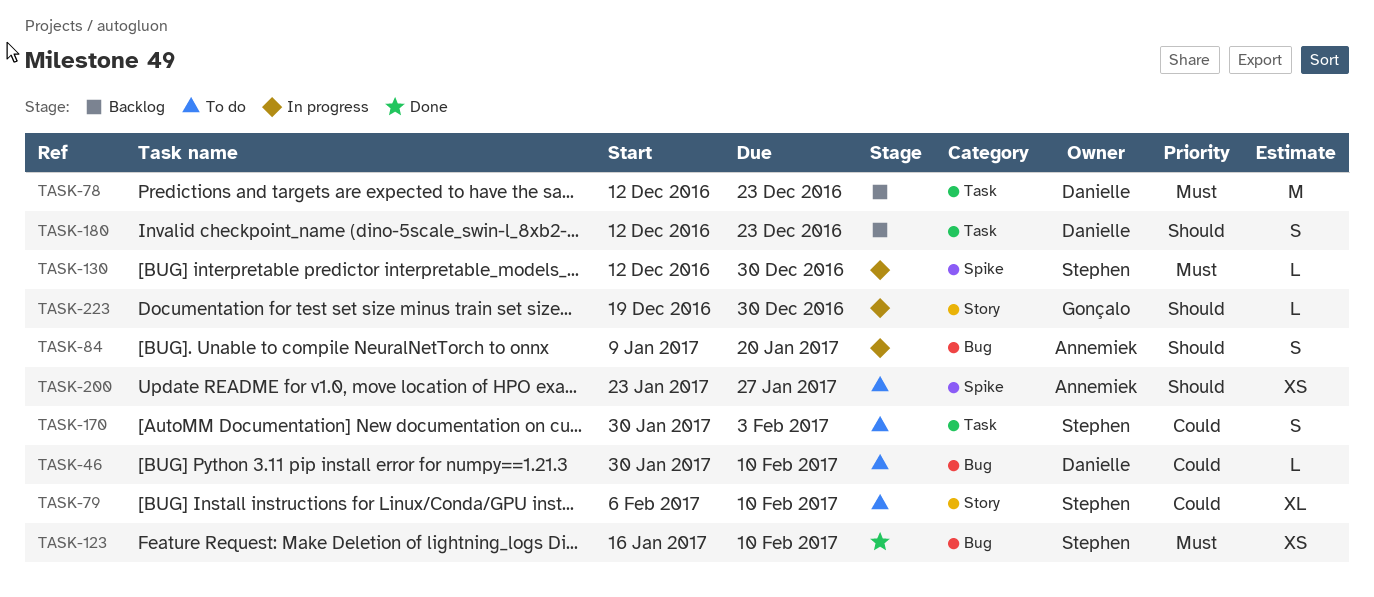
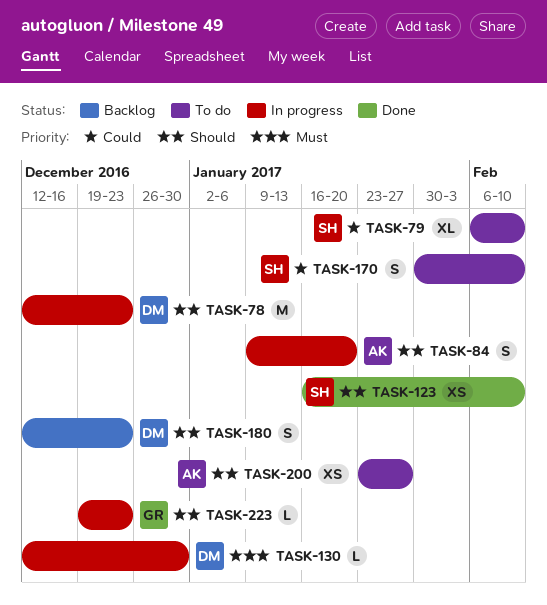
TASK-46: present -> none
TASK-78, status: Backlog -> In progress
TASK-78, priority: Must -> Should
TASK-123, priority: Must -> Should
TASK-130, owner: Stephen -> Danielle
TASK-170, due: Feb 3 -> Feb 10
TASK-223, due: Dec 30 -> Dec 23

